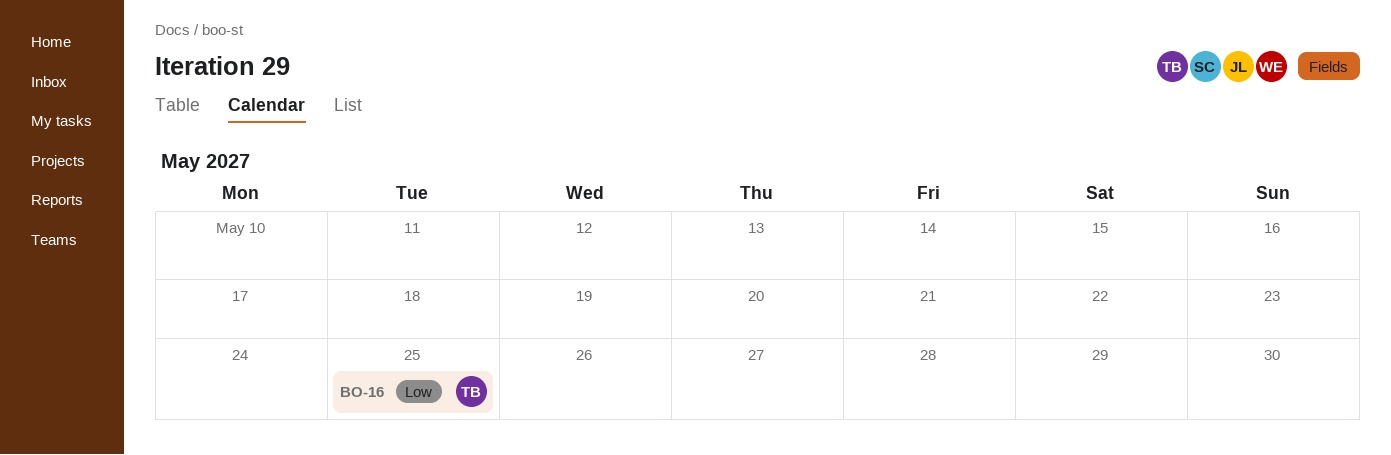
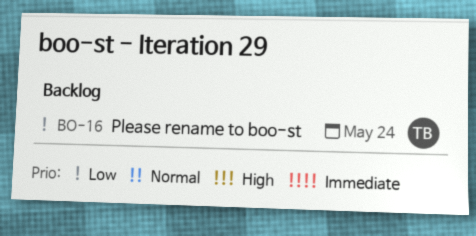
BO-16, due: May 25 -> May 24

